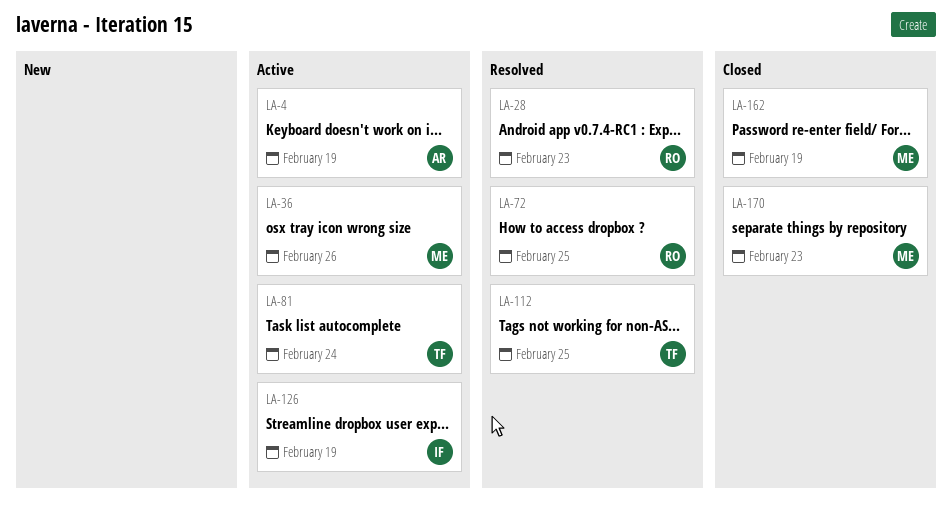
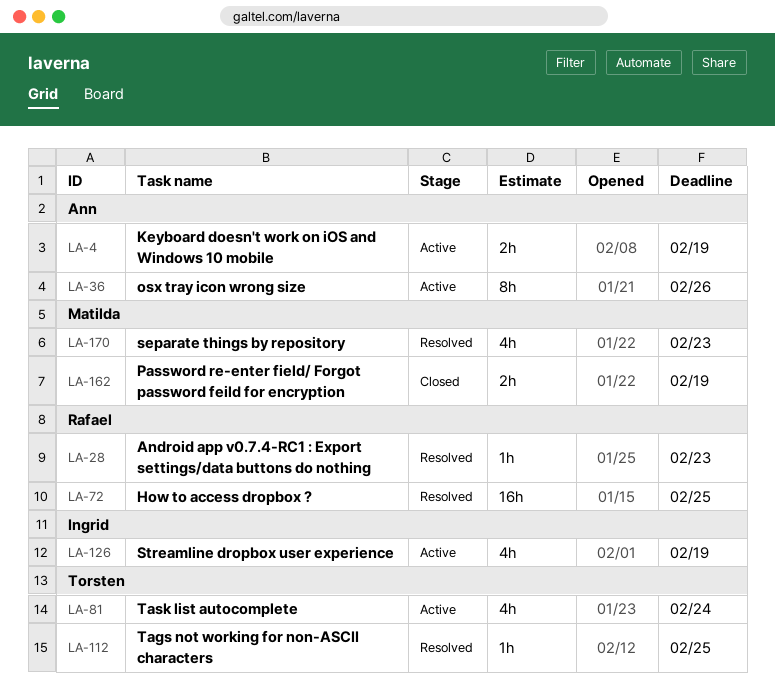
LA-36, owner: Matilda -> Ann
LA-170, status: Closed -> Resolved

